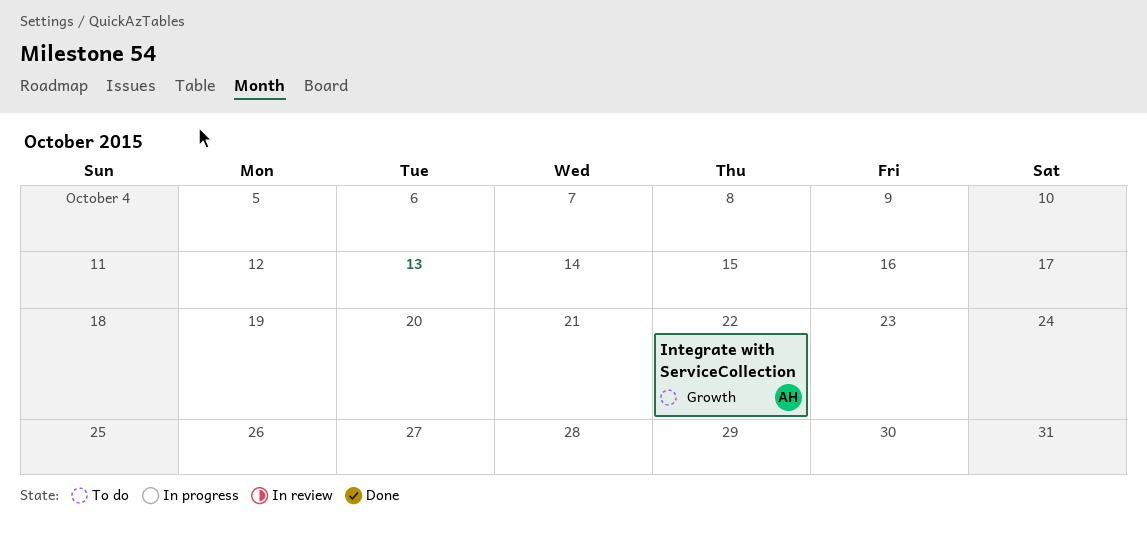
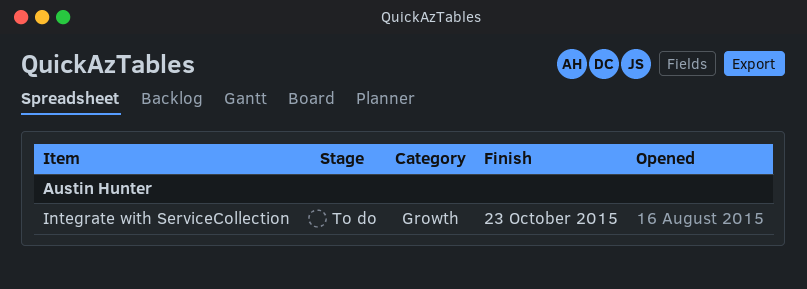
Integrate with ServiceCollection, due: Oct 22 -> Oct 23

